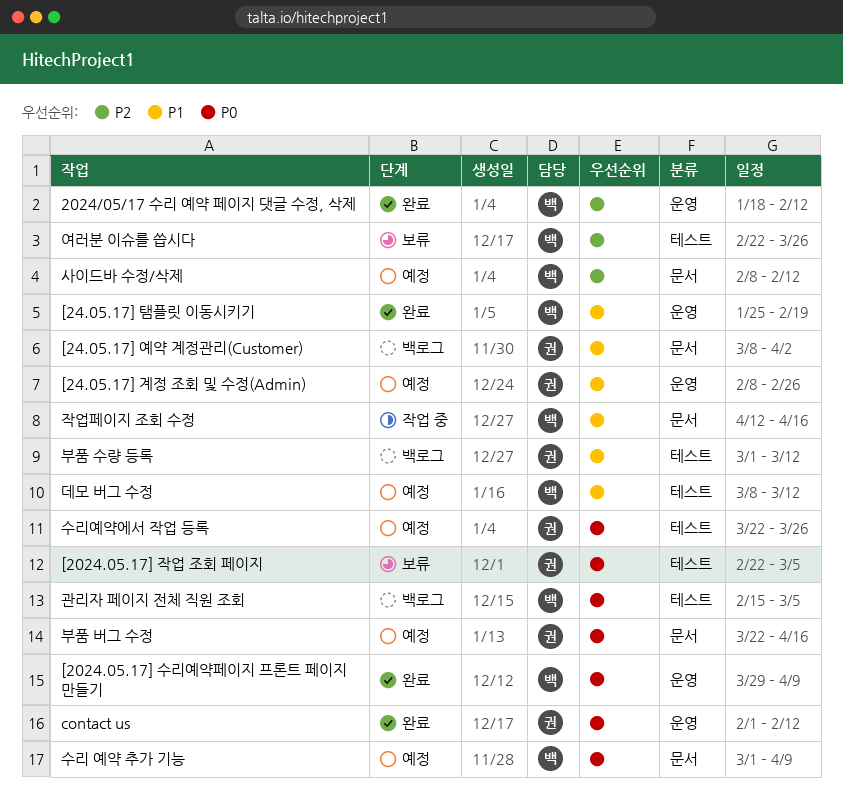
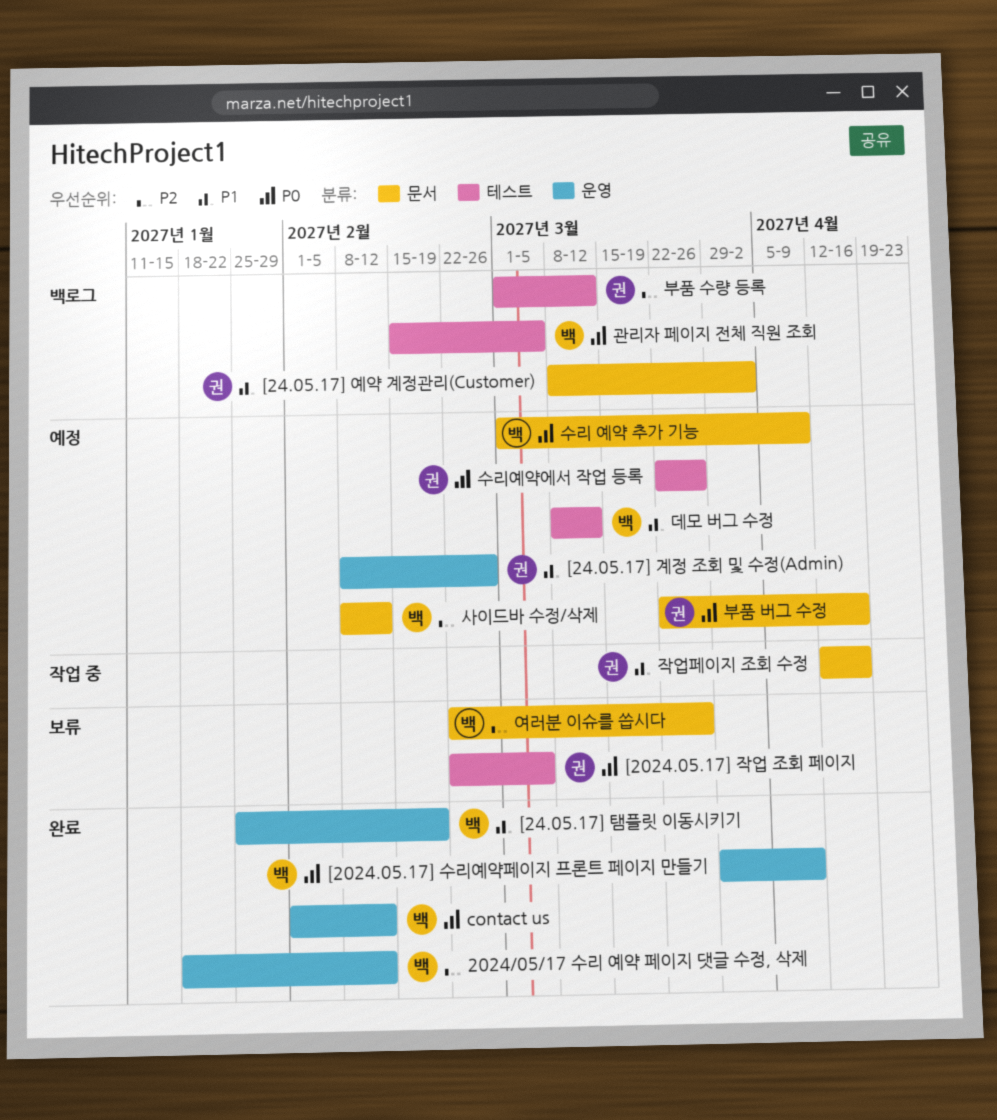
contact us, owner: 권 -> 백
부품 수량 등록, priority: P1 -> P2
여러분 이슈를 씁시다, label: 테스트 -> 문서
작업페이지 조회 수정, owner: 백 -> 권

